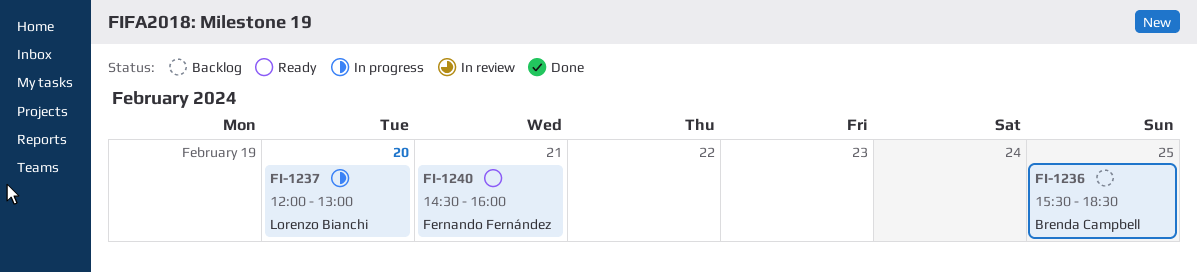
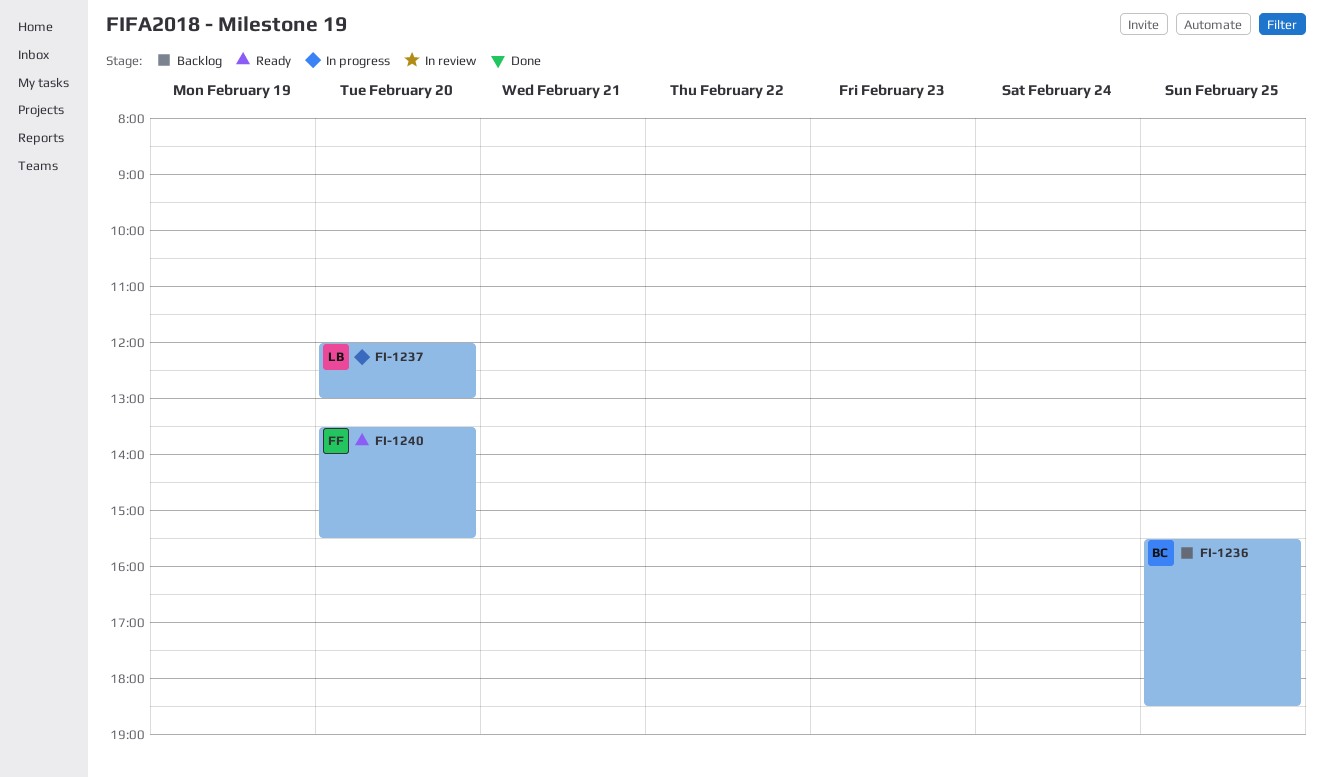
FI-1240, day: Feb 21 -> Feb 20
FI-1240, begins: 14:30 -> 13:30
FI-1240, ends: 16:00 -> 15:30

